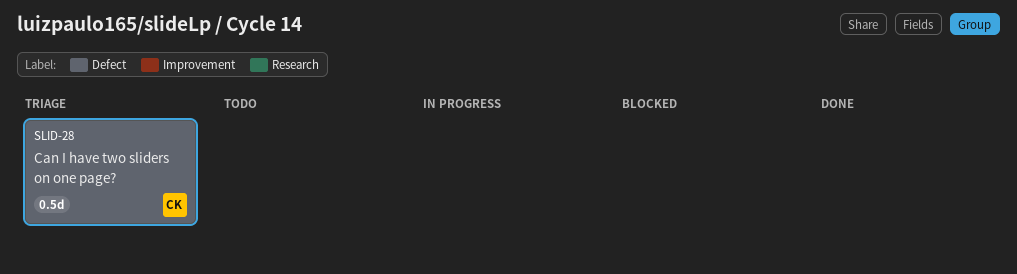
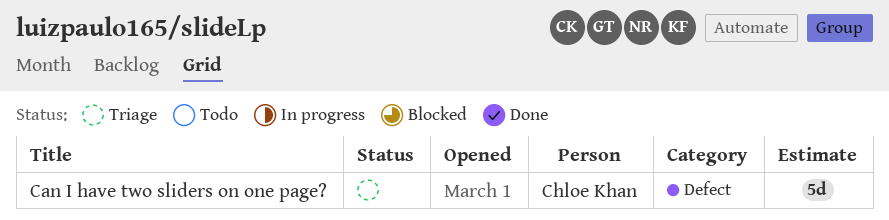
Can I have two sliders on one page?, estimate: 0.5d -> 5d

